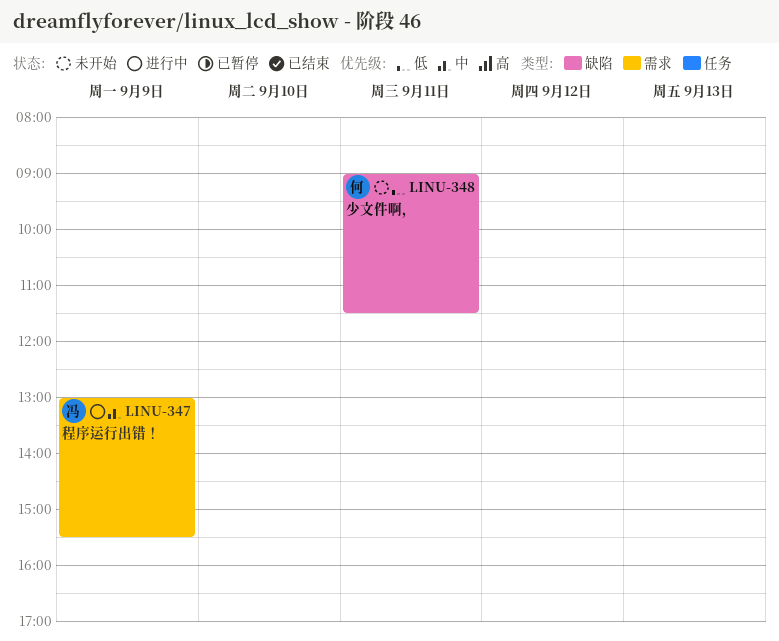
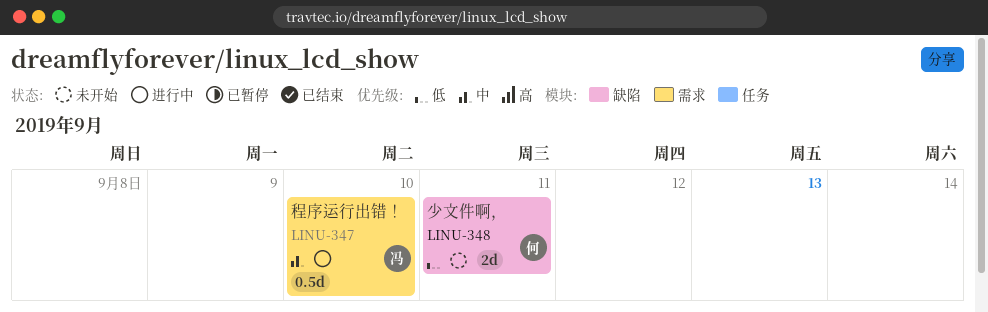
LINU-347, day: Sep 9 -> Sep 10

